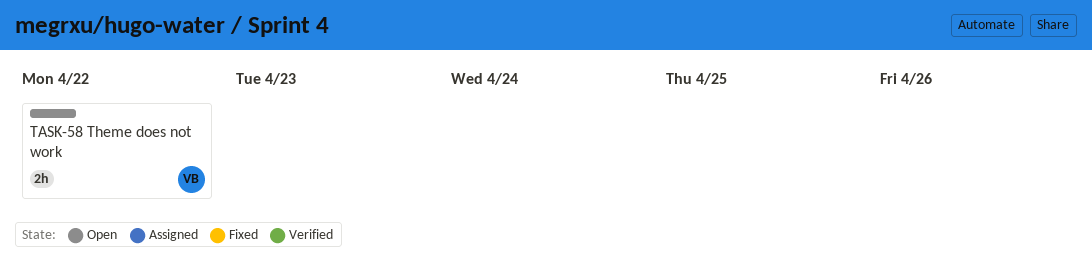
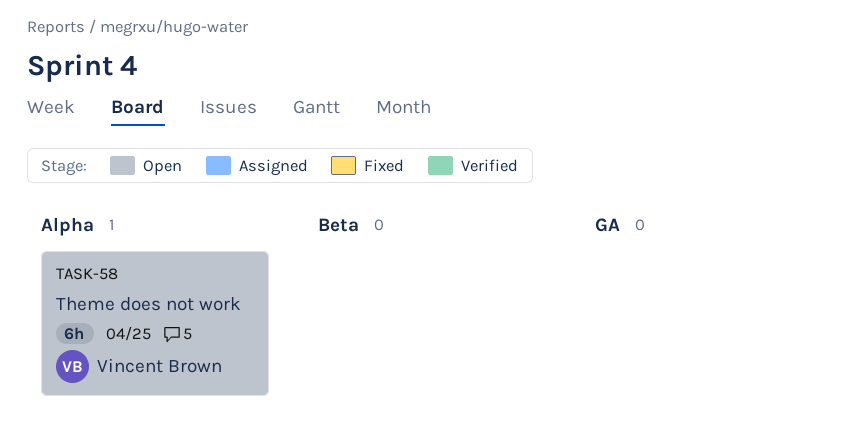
TASK-58, estimate: 2h -> 6h
TASK-58, due: Apr 22 -> Apr 25

